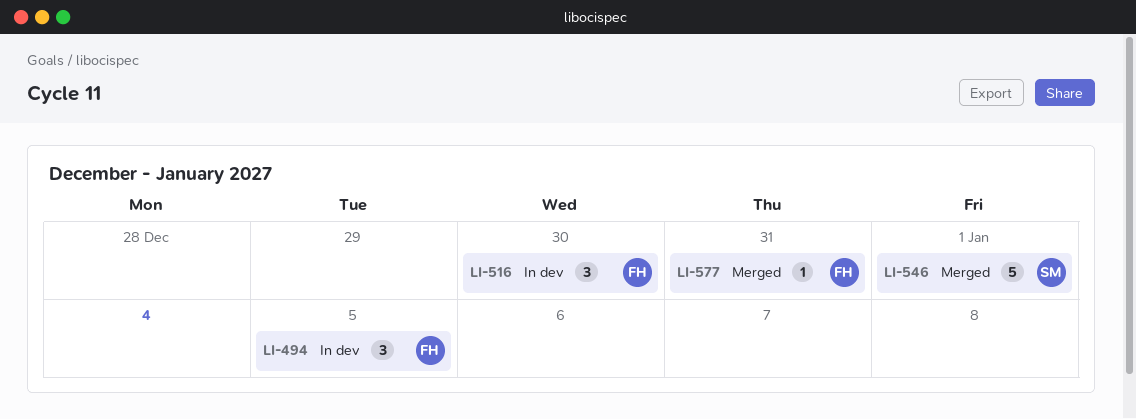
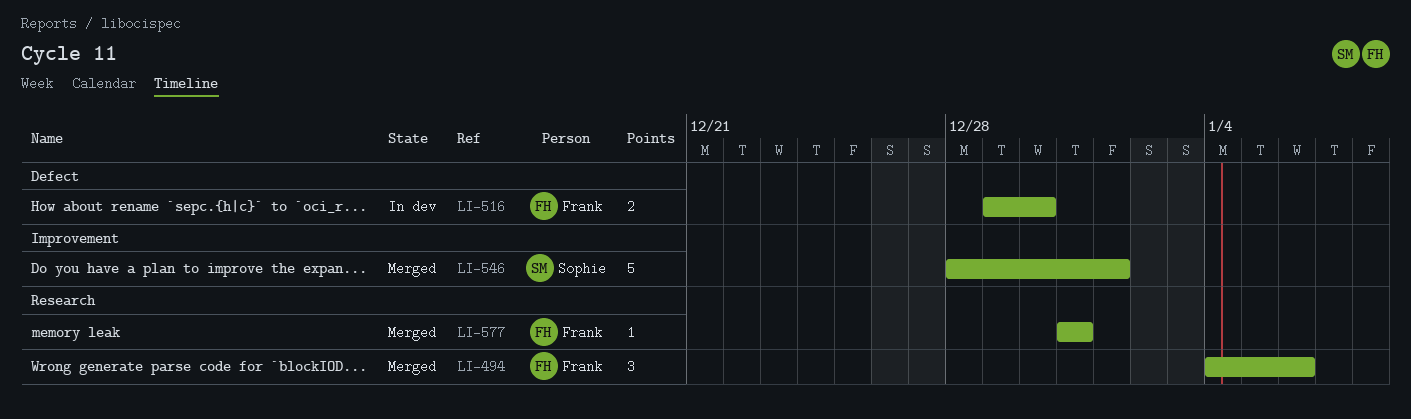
LI-494, status: In dev -> Merged
LI-494, due: Jan 5 -> Jan 6
LI-516, estimate: 3 -> 2

